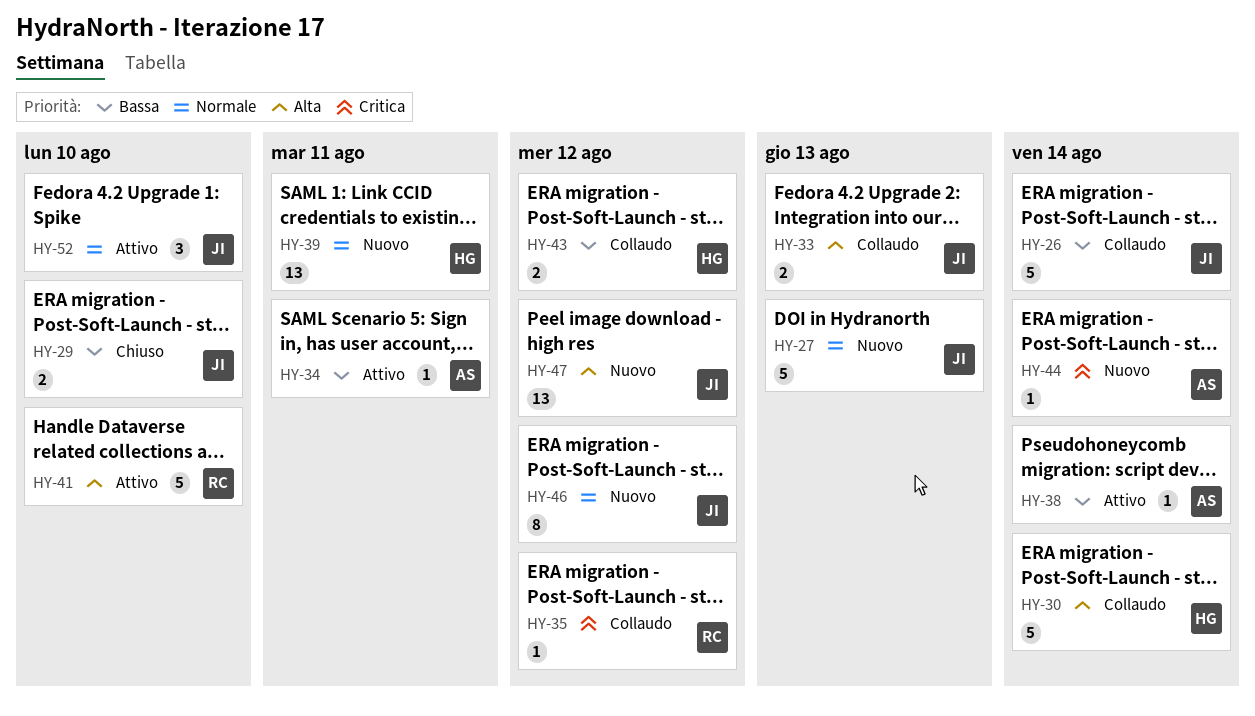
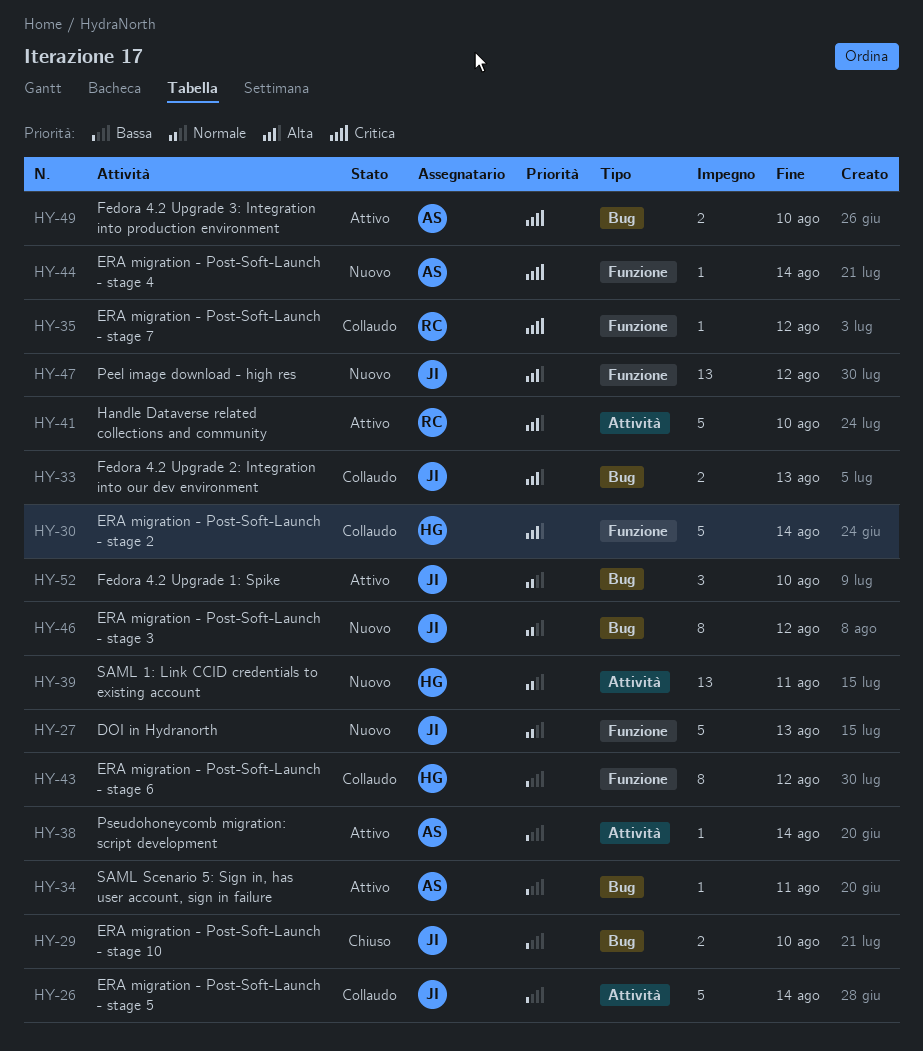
HY-43, estimate: 2 -> 8
HY-49: none -> present

